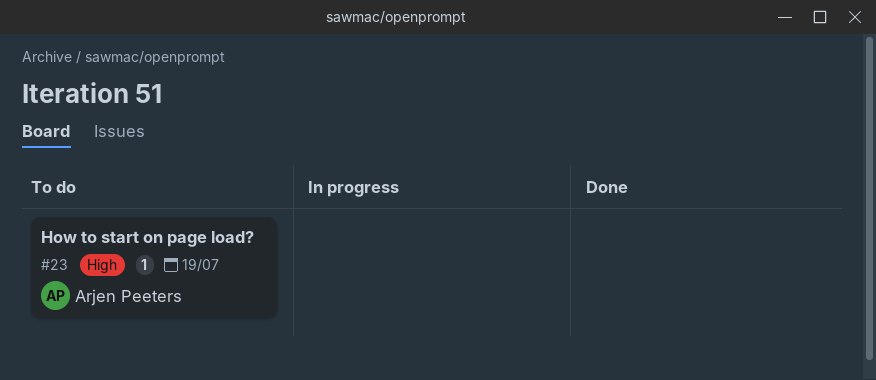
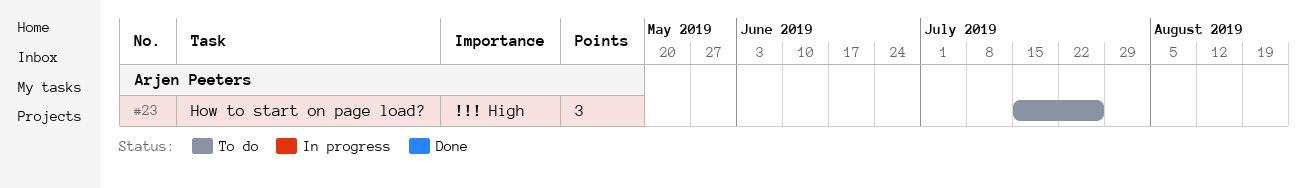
#23, estimate: 1 -> 3
#23, due: Jul 19 -> Jul 26

